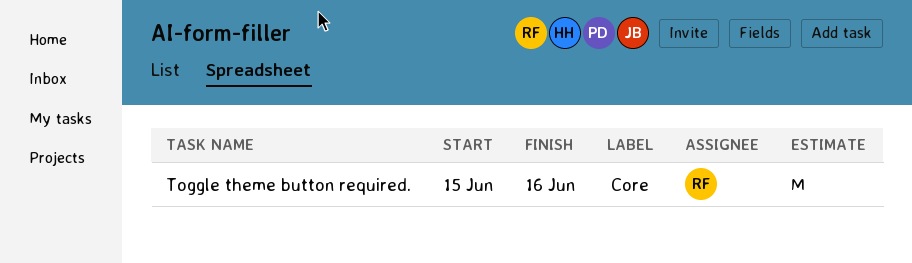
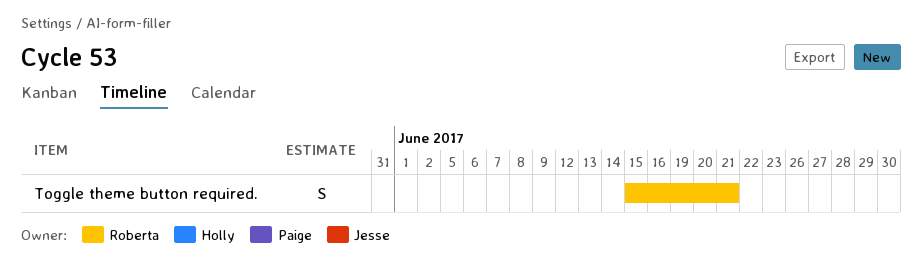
Toggle theme button required., estimate: M -> S
Toggle theme button required., due: Jun 16 -> Jun 21

